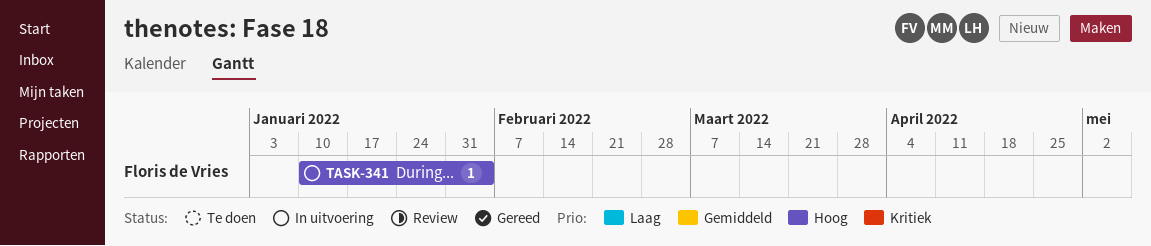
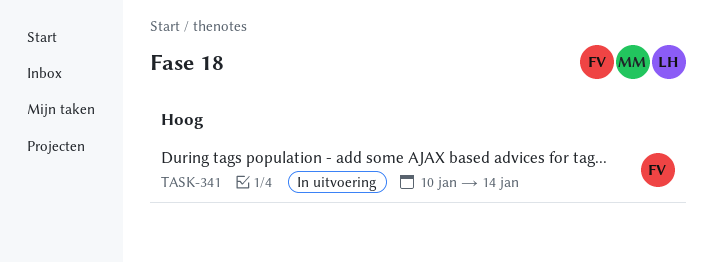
TASK-341, due: Feb 4 -> Jan 14

